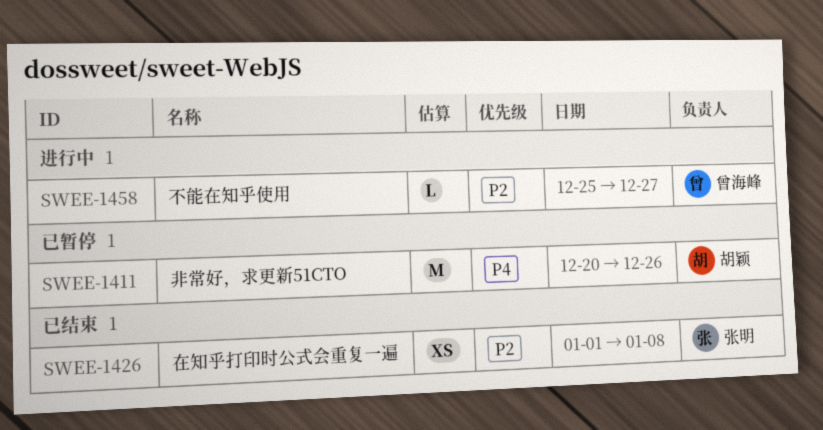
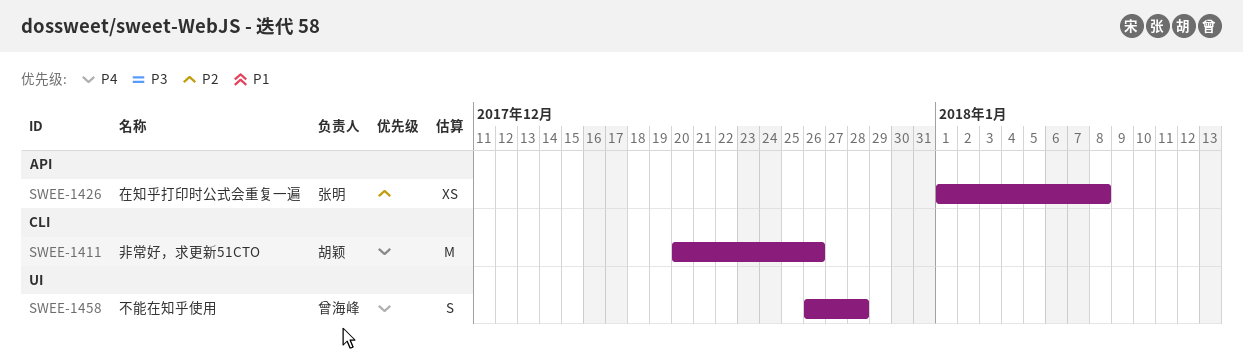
SWEE-1458, priority: P2 -> P4
SWEE-1458, estimate: L -> S
SWEE-1458, start: Dec 25 -> Dec 26
SWEE-1458, due: Dec 27 -> Dec 28

